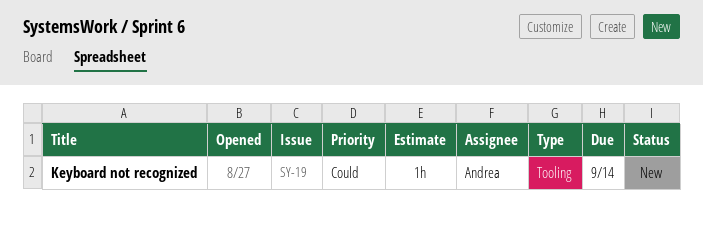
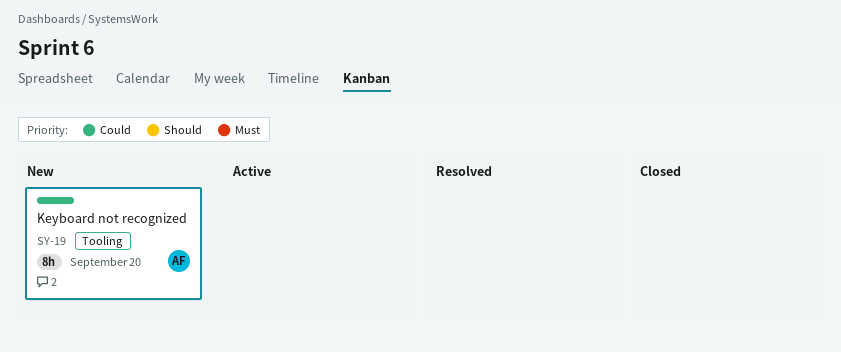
SY-19, estimate: 1h -> 8h
SY-19, due: Sep 14 -> Sep 20

